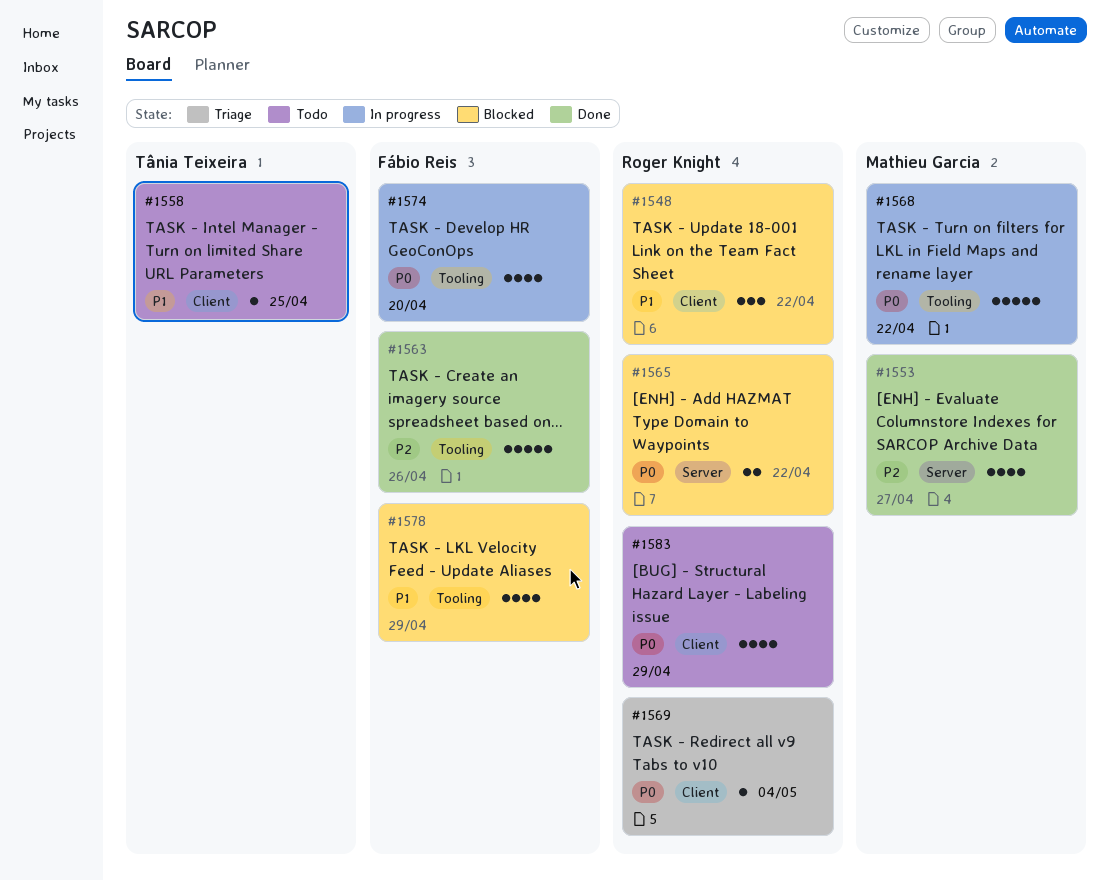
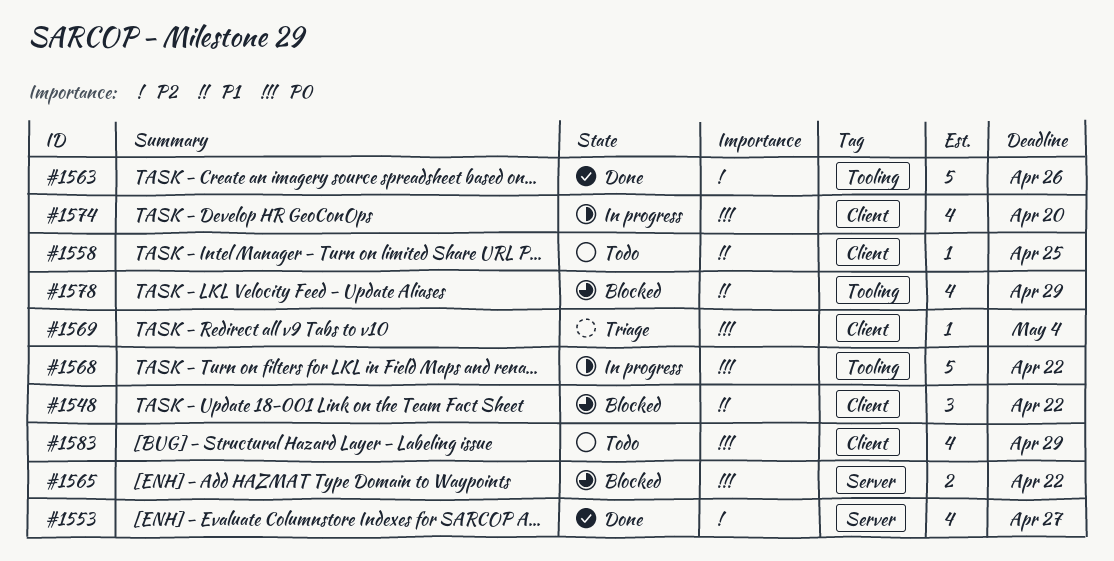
#1574, label: Tooling -> Client

